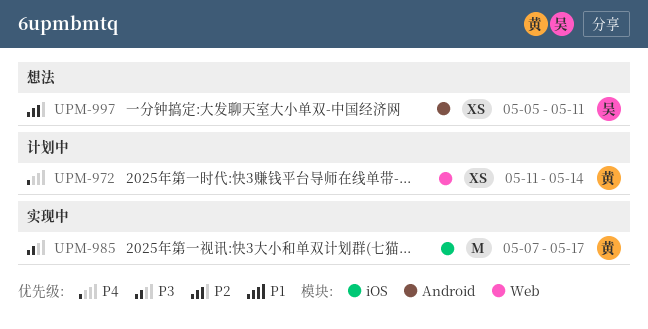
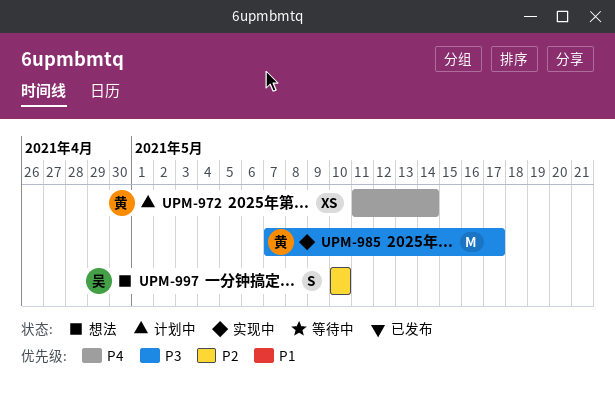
UPM-997, estimate: XS -> S
UPM-997, start: May 5 -> May 10
UPM-997, due: May 11 -> May 10

